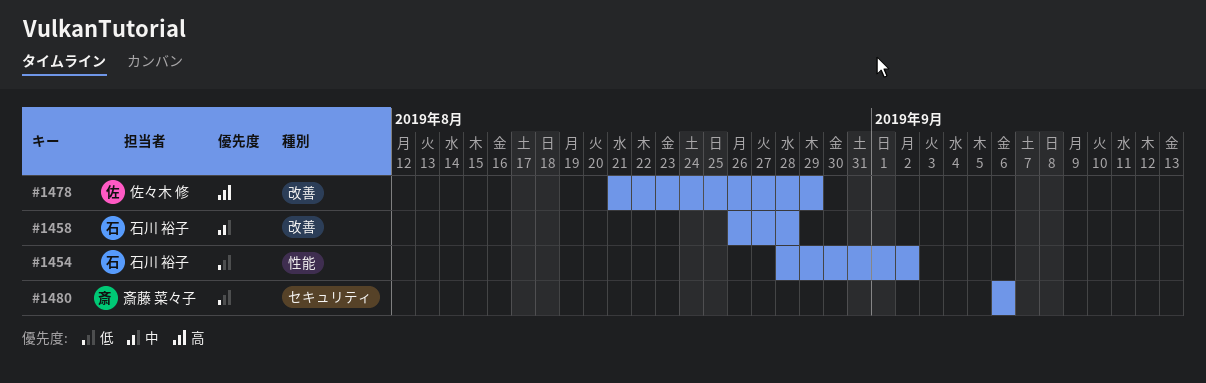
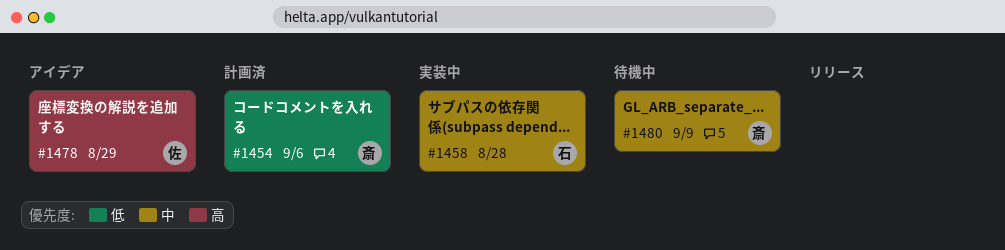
#1454, owner: 石川 裕子 -> 斎藤 菜々子
#1454, due: Sep 2 -> Sep 6
#1480, priority: 低 -> 中
#1480, due: Sep 6 -> Sep 9

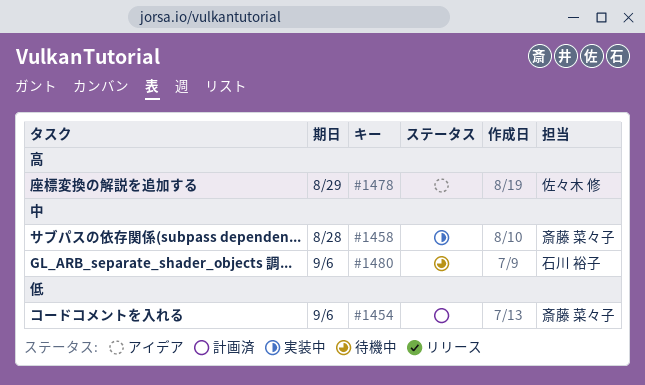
#1458, owner: 石川 裕子 -> 斎藤 菜々子
#1480, owner: 斎藤 菜々子 -> 石川 裕子
#1480, due: Sep 9 -> Sep 6

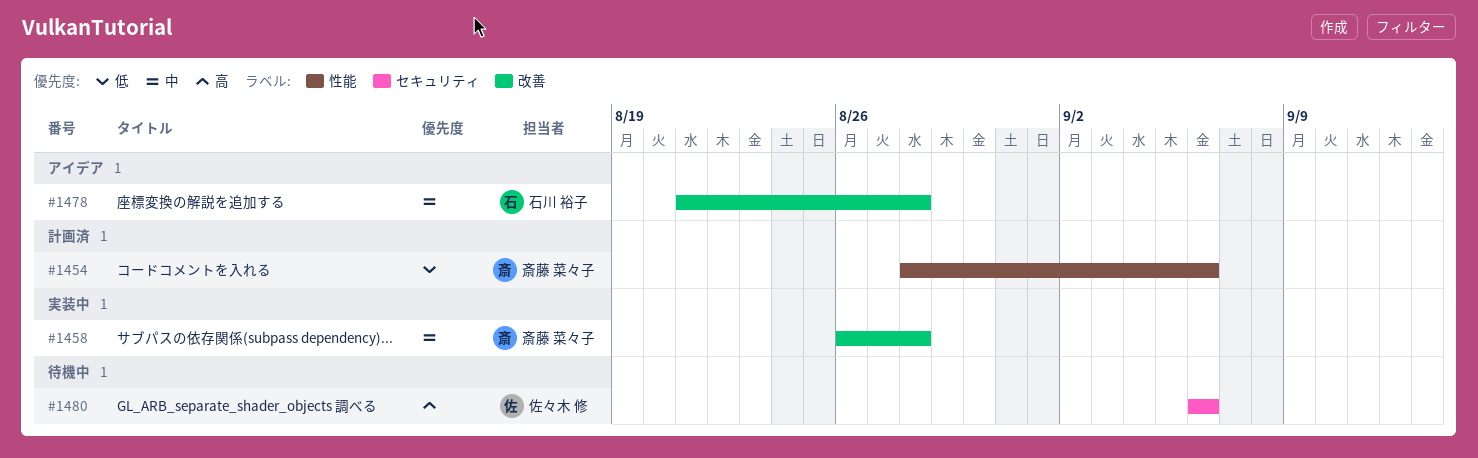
#1478, owner: 佐々木 修 -> 石川 裕子
#1478, priority: 高 -> 中
#1478, due: Aug 29 -> Aug 28
#1480, owner: 石川 裕子 -> 佐々木 修
#1480, priority: 中 -> 高

